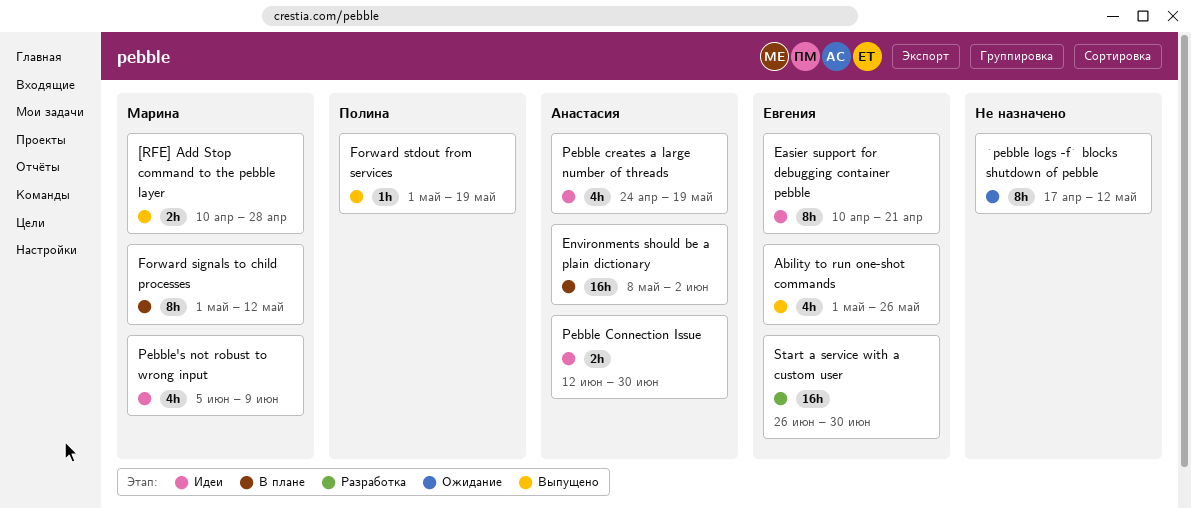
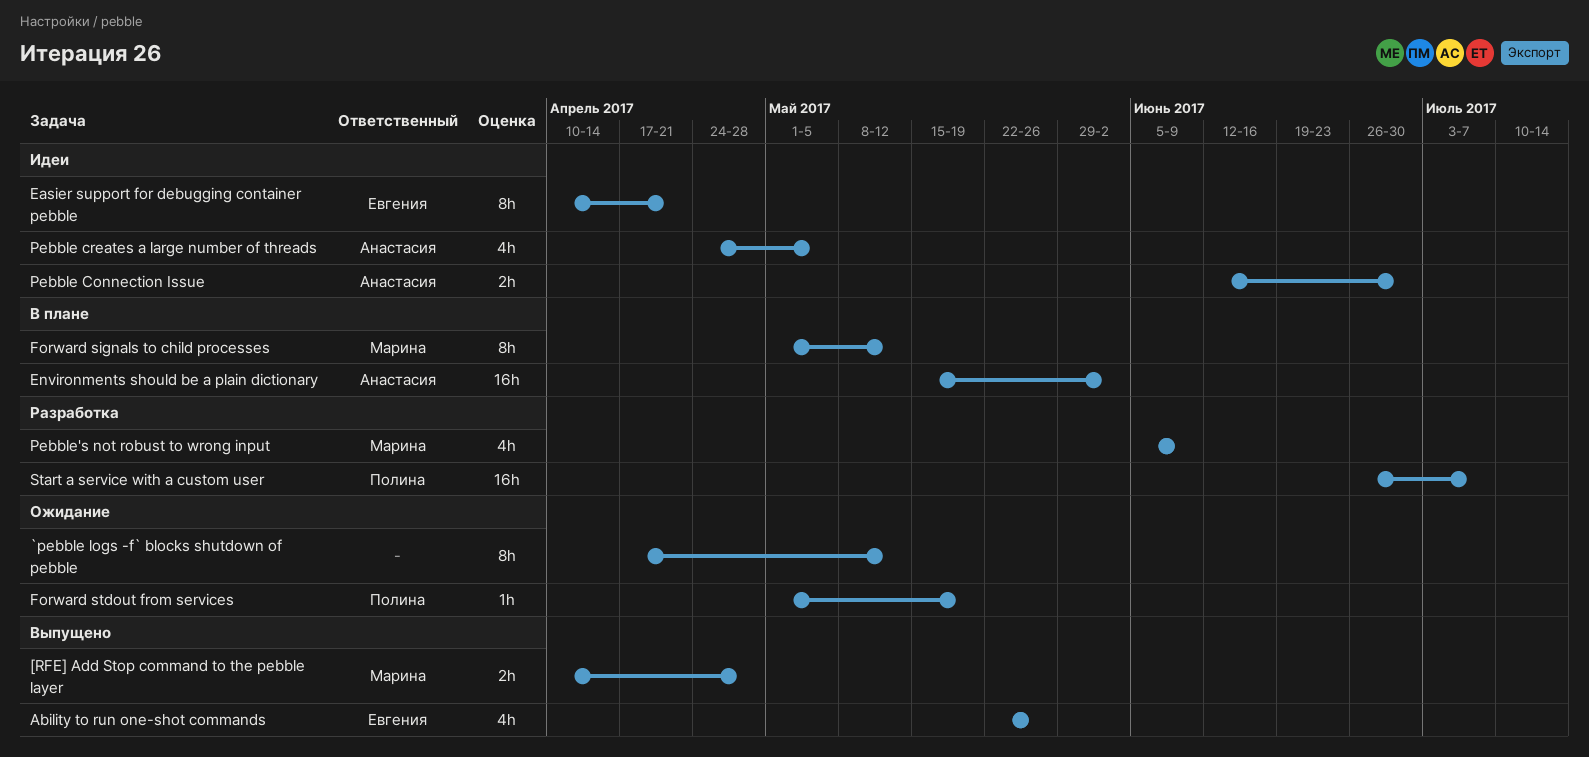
Ability to run one-shot commands, start: May 1 -> May 22
Environments should be a plain dictionary, start: May 8 -> May 15
Forward stdout from services, status: Выпущено -> Ожидание
Pebble creates a large number of threads, due: May 19 -> May 5
Pebble's not robust to wrong input, status: Идеи -> Разработка
Start a service with a custom user, owner: Евгения -> Полина
Start a service with a custom user, due: Jun 30 -> Jul 7

